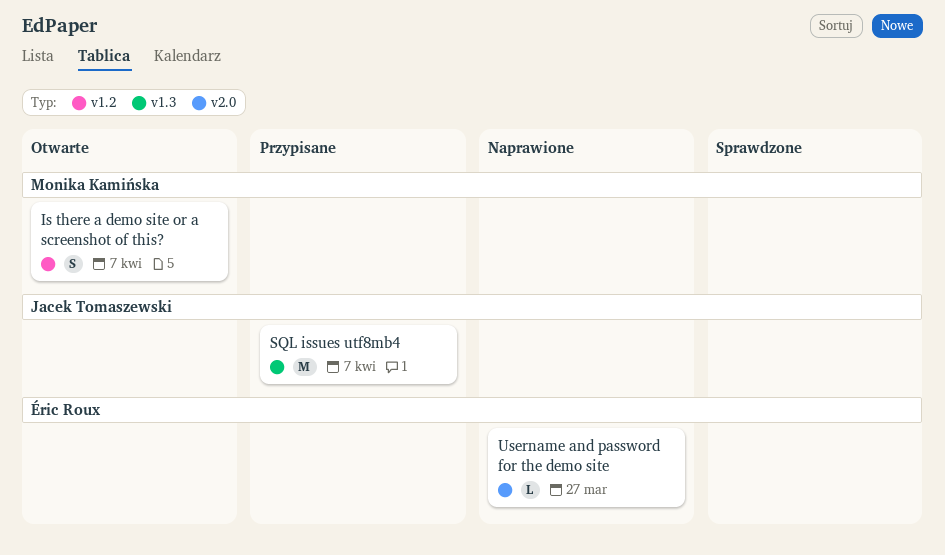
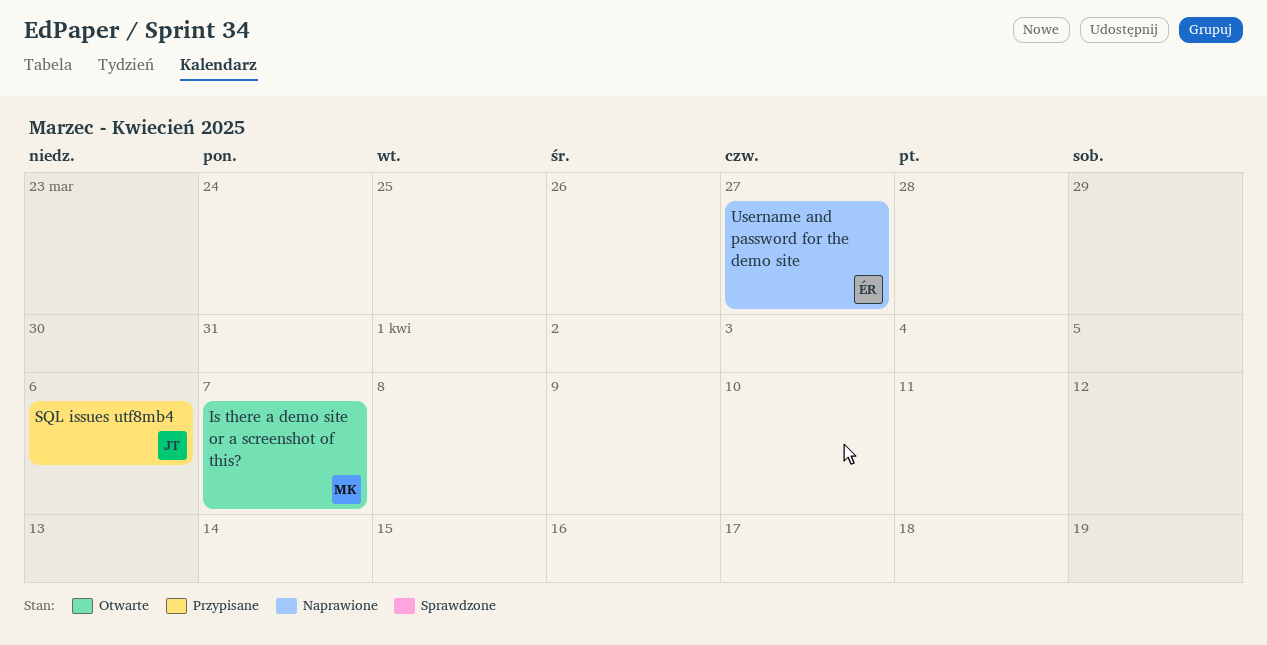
SQL issues utf8mb4, due: Apr 7 -> Apr 6

